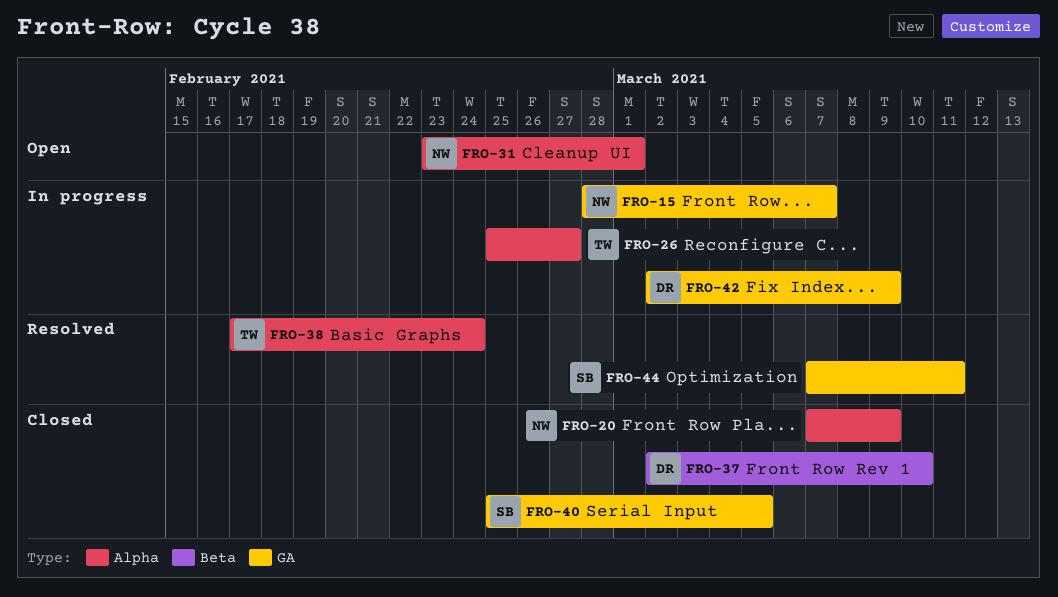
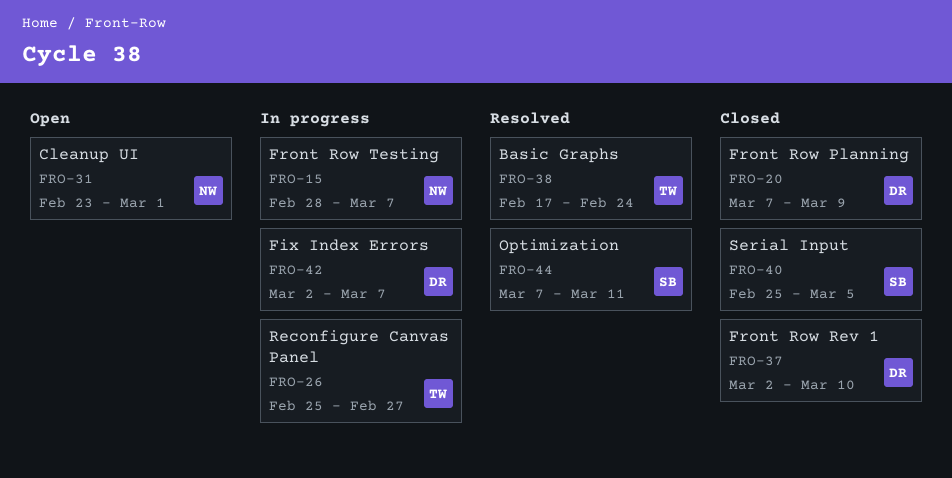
FRO-20, owner: NW -> DR
FRO-42, due: Mar 9 -> Mar 7

